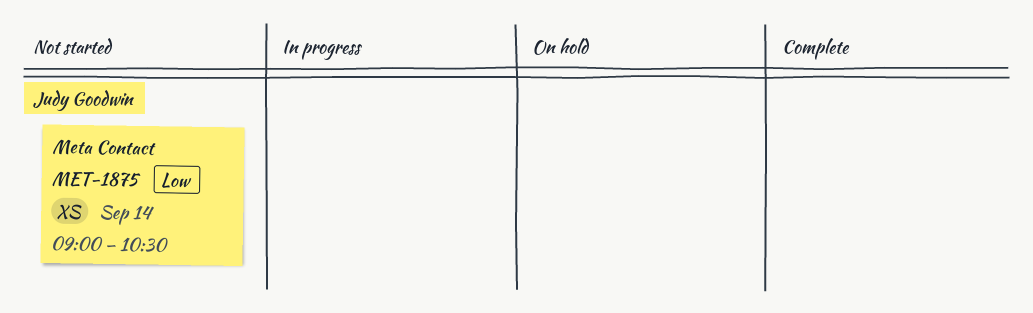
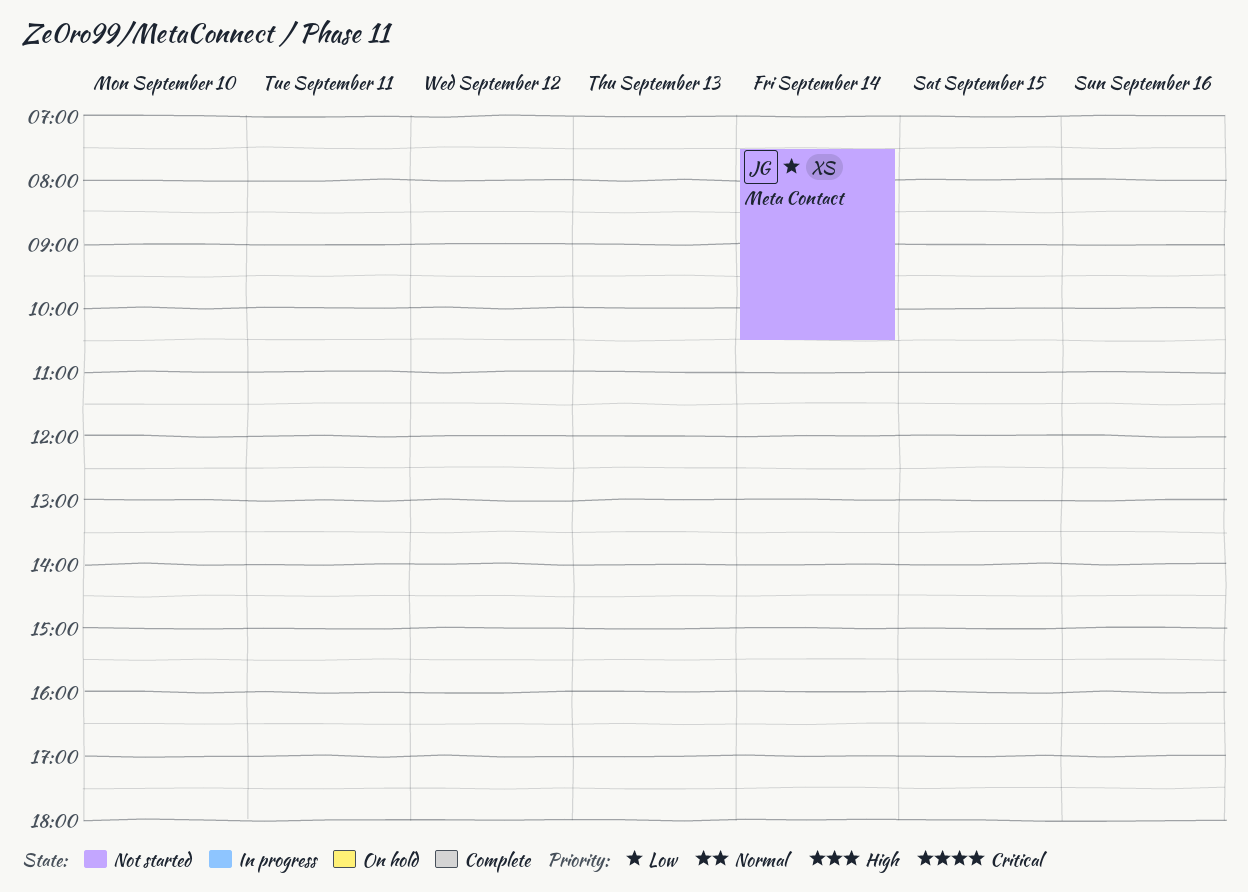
Meta Contact, begins: 09:00 -> 07:30

